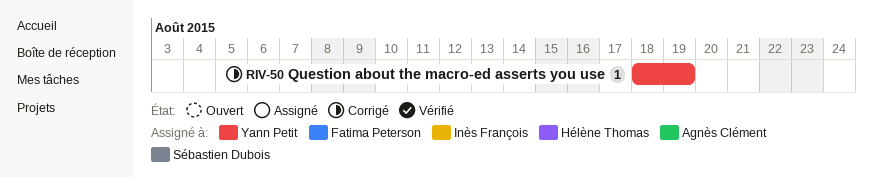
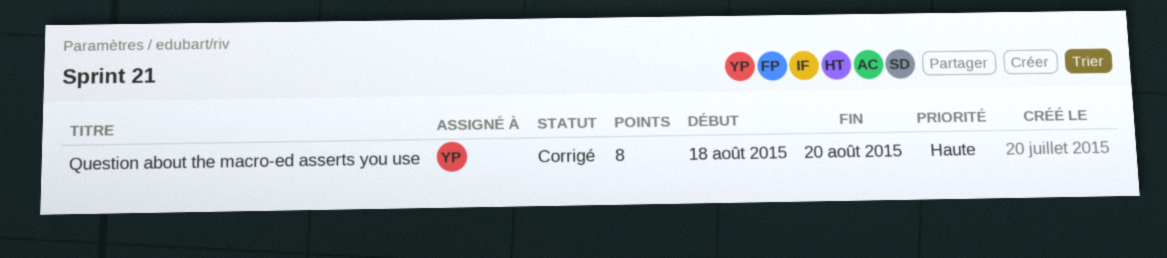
Question about the macro-ed asserts you use, estimate: 1 -> 8
Question about the macro-ed asserts you use, due: Aug 19 -> Aug 20

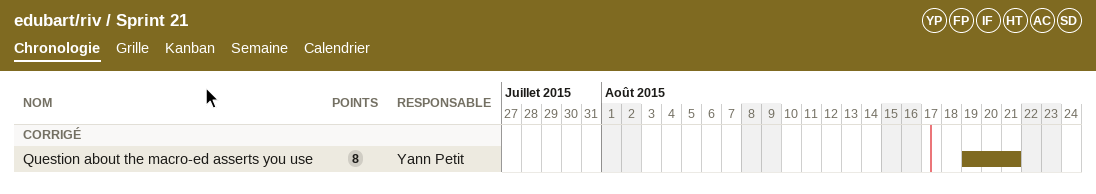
Question about the macro-ed asserts you use, start: Aug 18 -> Aug 19
Question about the macro-ed asserts you use, due: Aug 20 -> Aug 21

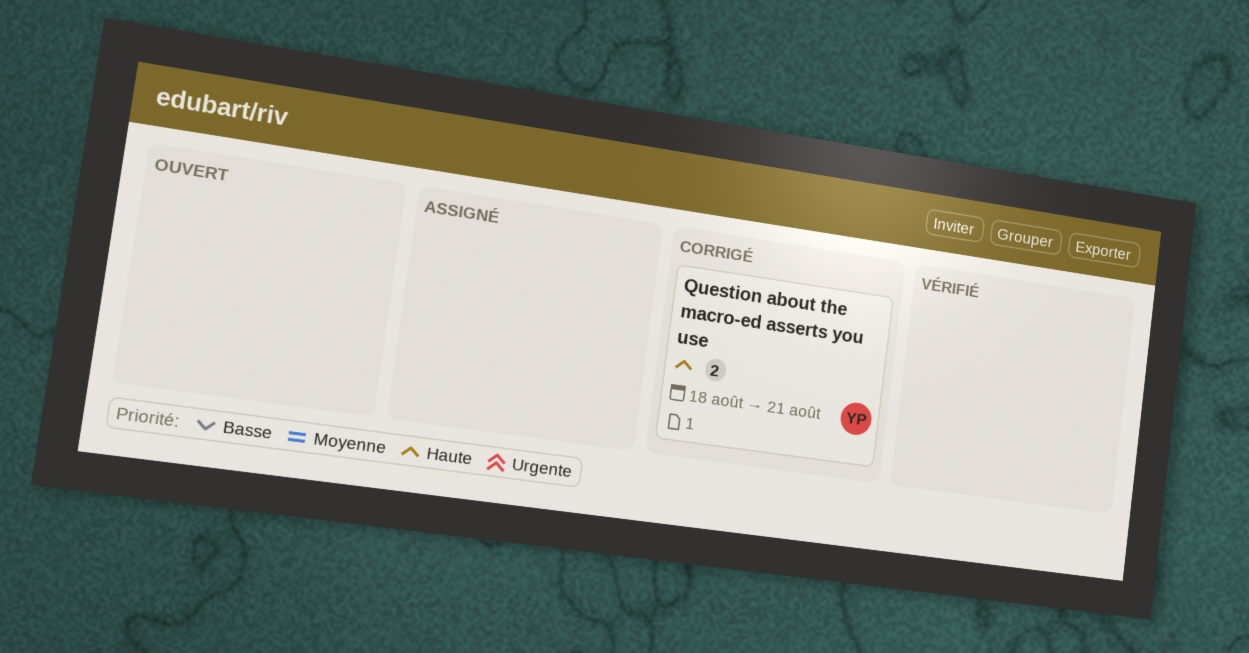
Question about the macro-ed asserts you use, estimate: 8 -> 2
Question about the macro-ed asserts you use, start: Aug 19 -> Aug 18

